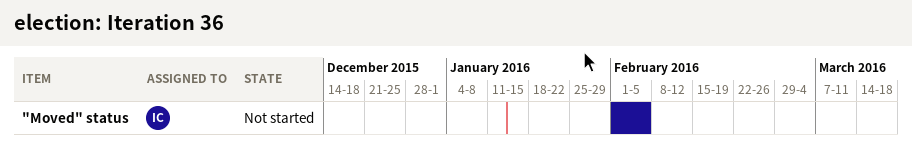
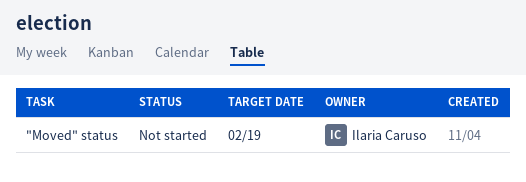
"Moved" status, due: Feb 5 -> Feb 19

